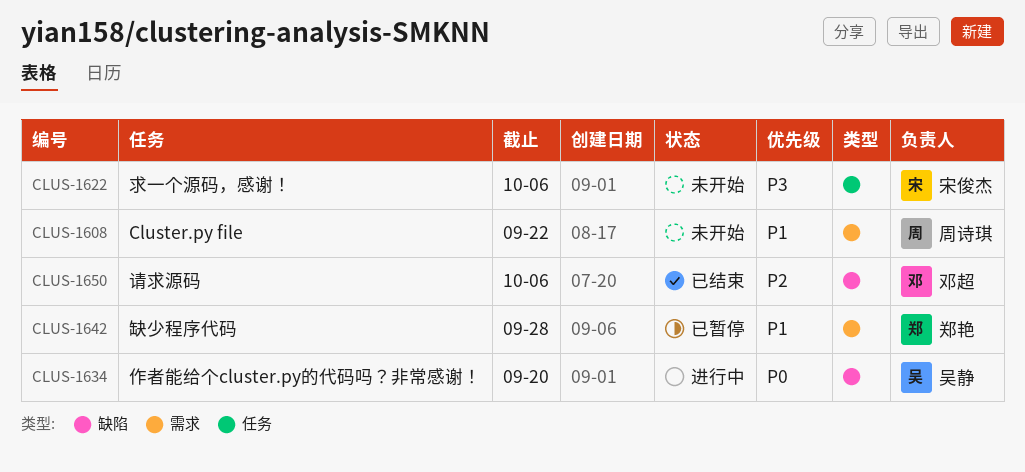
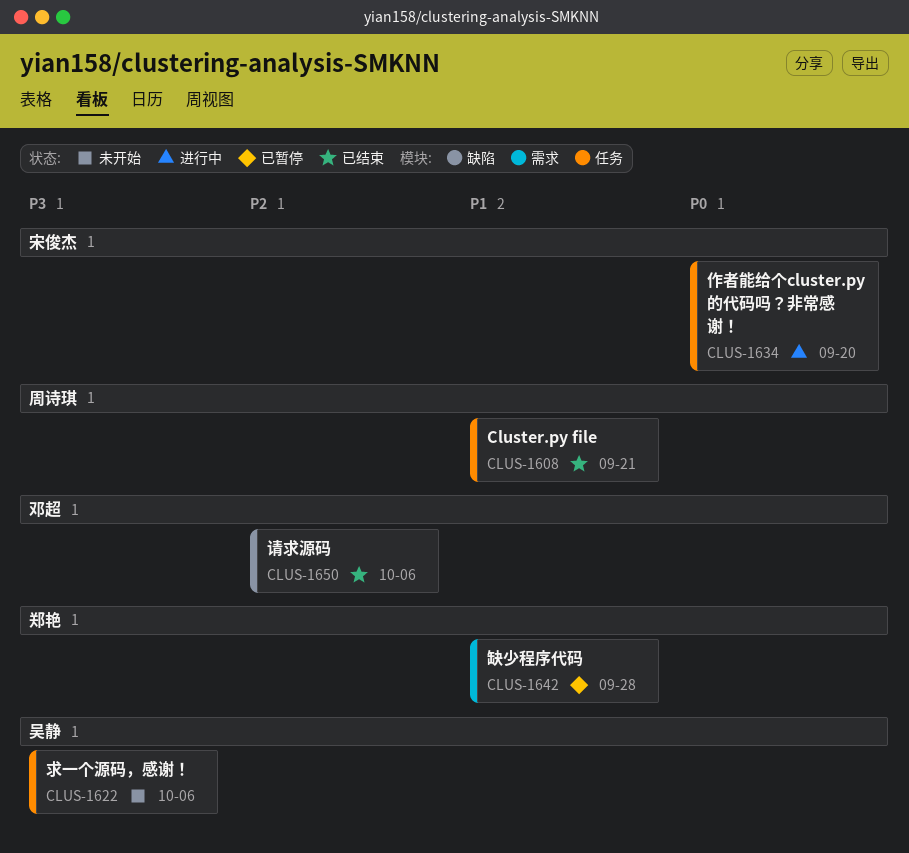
CLUS-1608, status: 未开始 -> 已结束
CLUS-1608, label: 需求 -> 任务
CLUS-1608, due: Sep 22 -> Sep 21
CLUS-1622, owner: 宋俊杰 -> 吴静
CLUS-1634, owner: 吴静 -> 宋俊杰
CLUS-1634, label: 缺陷 -> 任务

